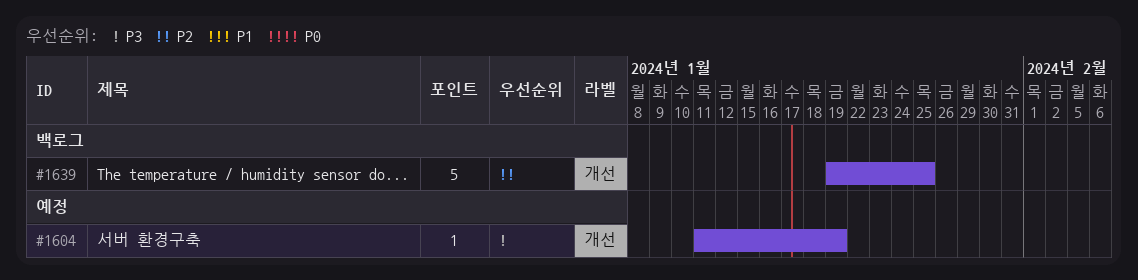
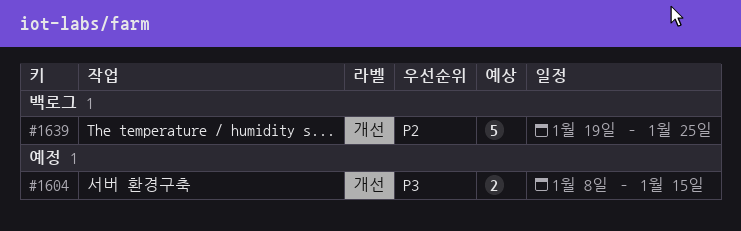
#1604, estimate: 1 -> 2
#1604, start: Jan 11 -> Jan 8
#1604, due: Jan 19 -> Jan 15

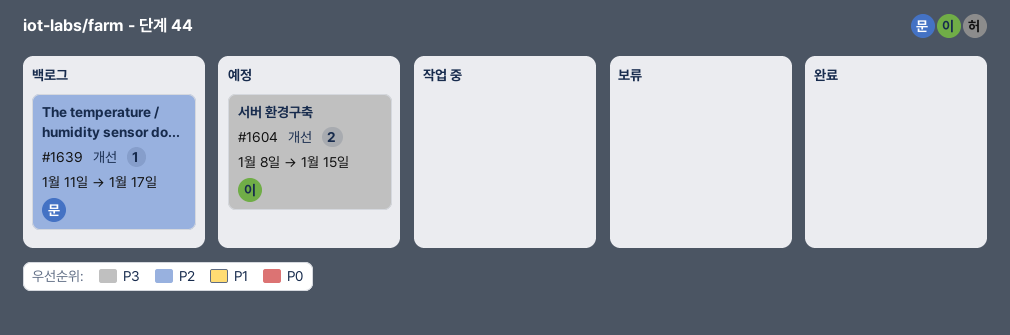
#1639, estimate: 5 -> 1
#1639, start: Jan 19 -> Jan 11
#1639, due: Jan 25 -> Jan 17

